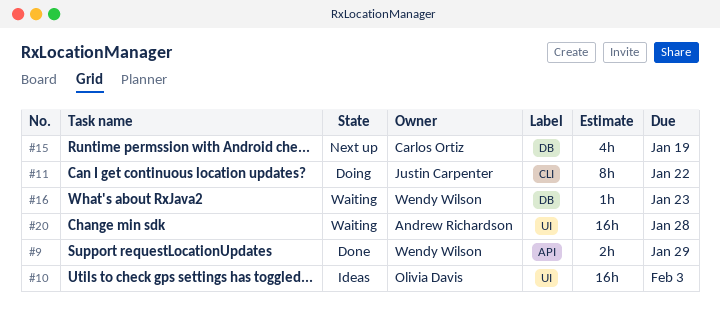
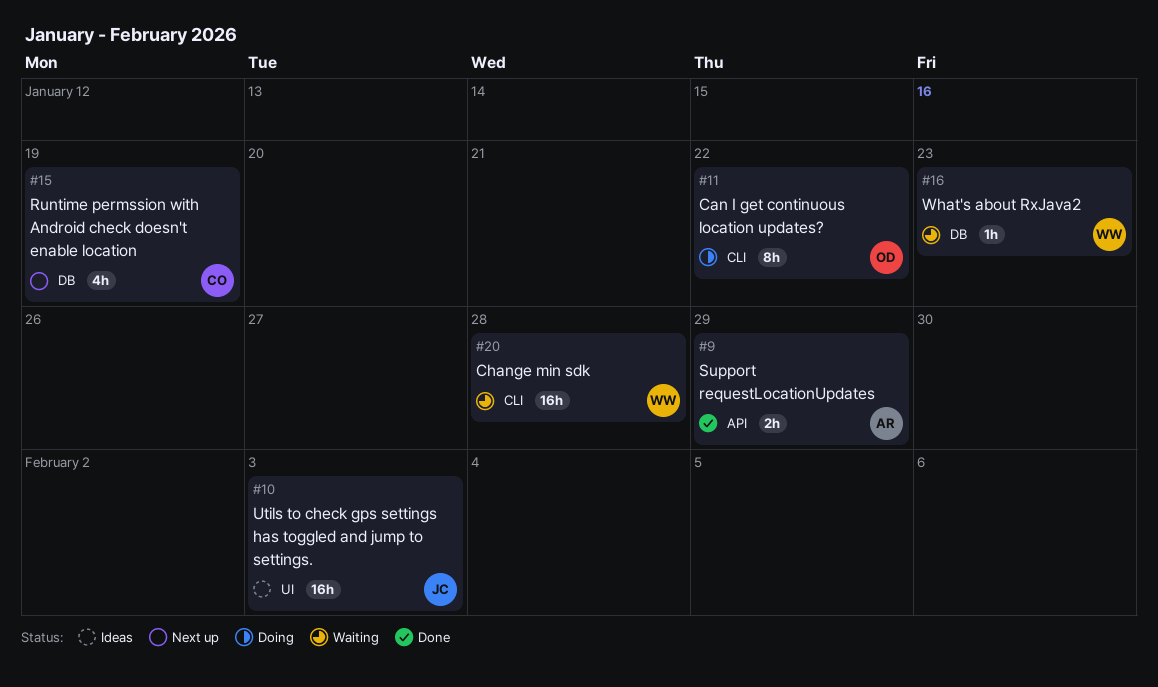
#9, owner: Wendy Wilson -> Andrew Richardson
#10, owner: Olivia Davis -> Justin Carpenter
#11, owner: Justin Carpenter -> Olivia Davis
#20, owner: Andrew Richardson -> Wendy Wilson
#20, label: UI -> CLI

